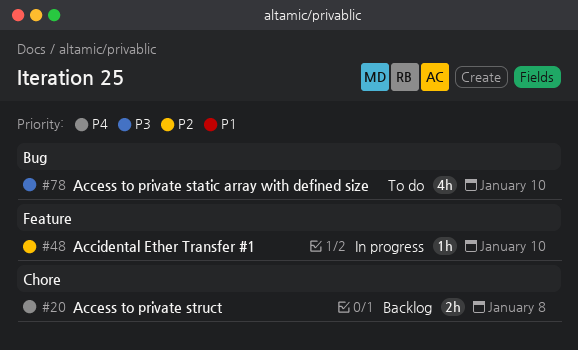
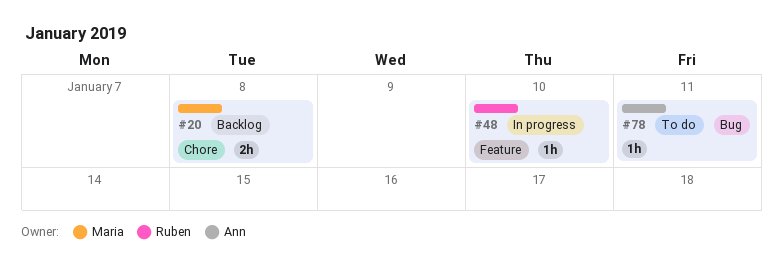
#78, estimate: 4h -> 1h
#78, due: Jan 10 -> Jan 11

